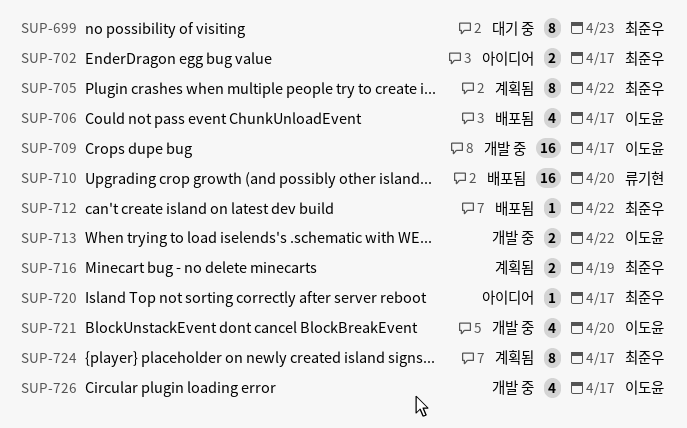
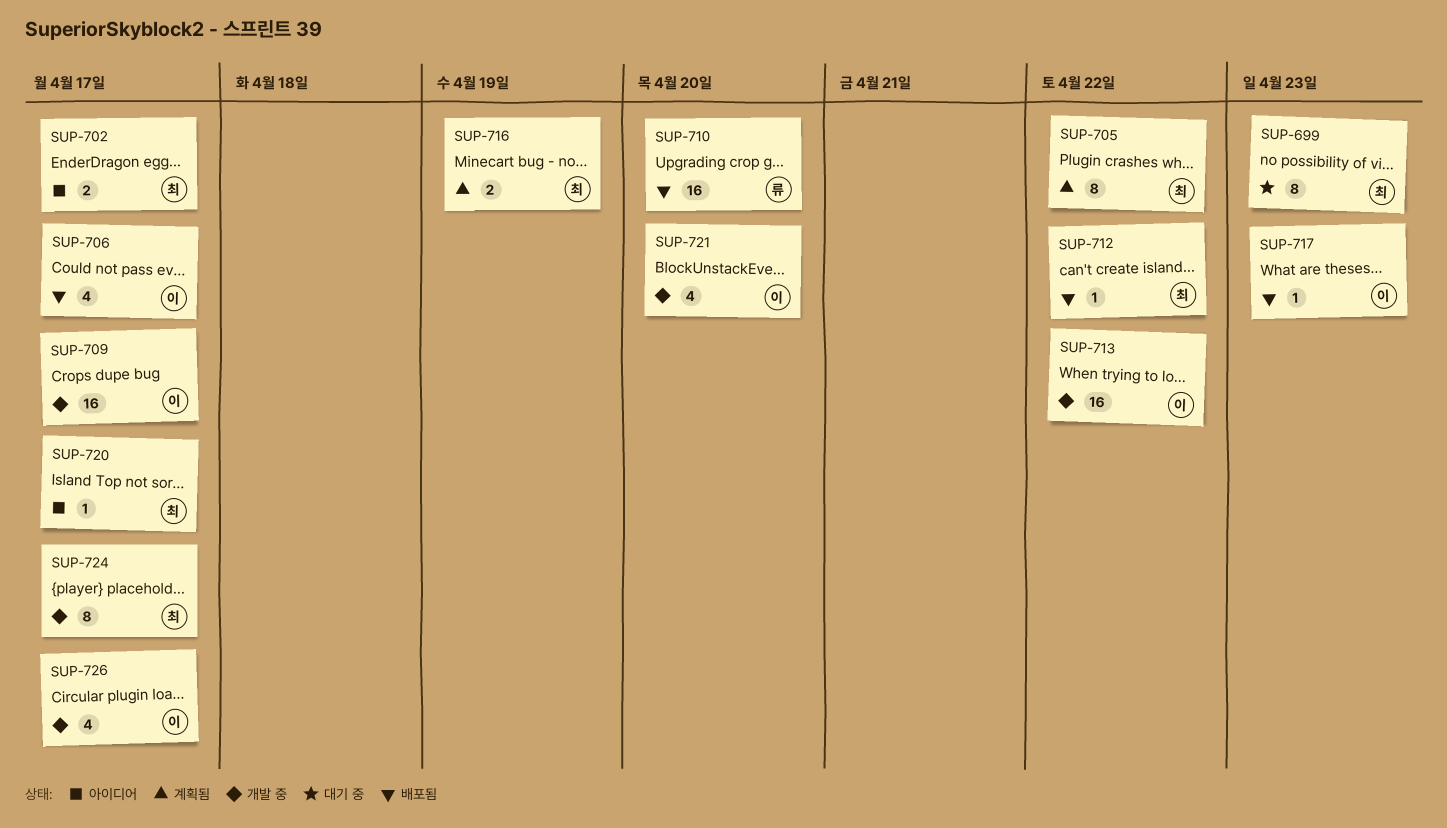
SUP-713, estimate: 2 -> 16
SUP-717: none -> present
SUP-724, status: 계획됨 -> 개발 중

